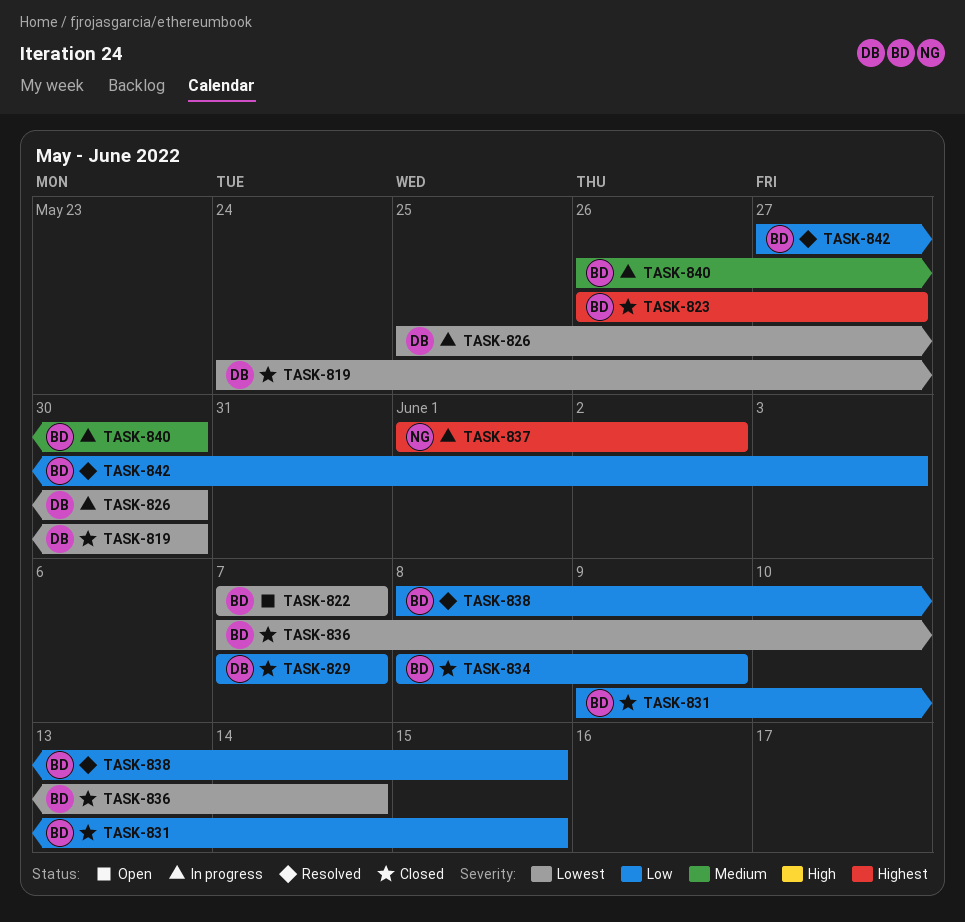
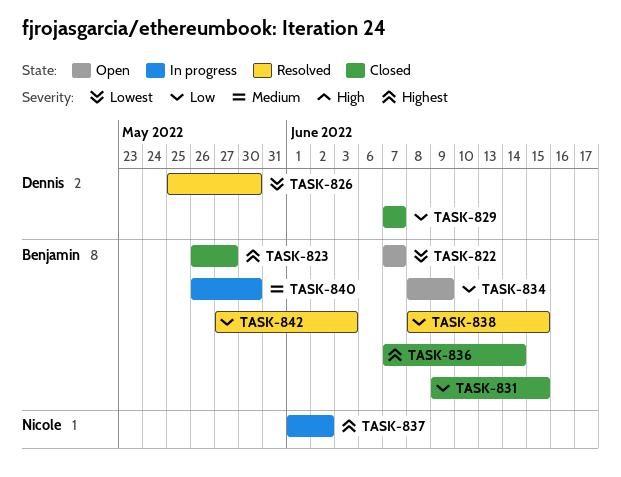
TASK-819: present -> none
TASK-826, status: In progress -> Resolved
TASK-834, status: Closed -> Open
TASK-836, priority: Lowest -> Highest

